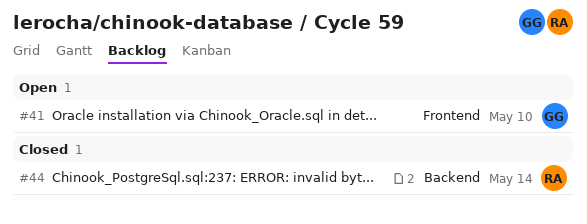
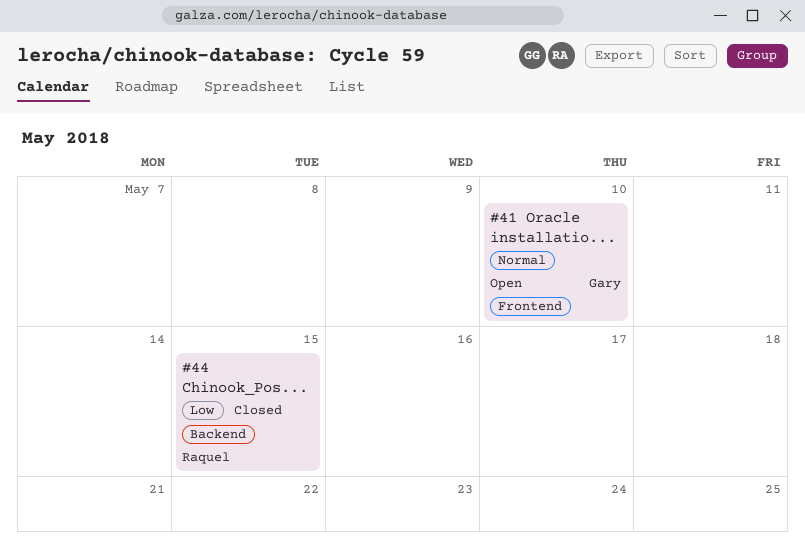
#44, due: May 14 -> May 15

